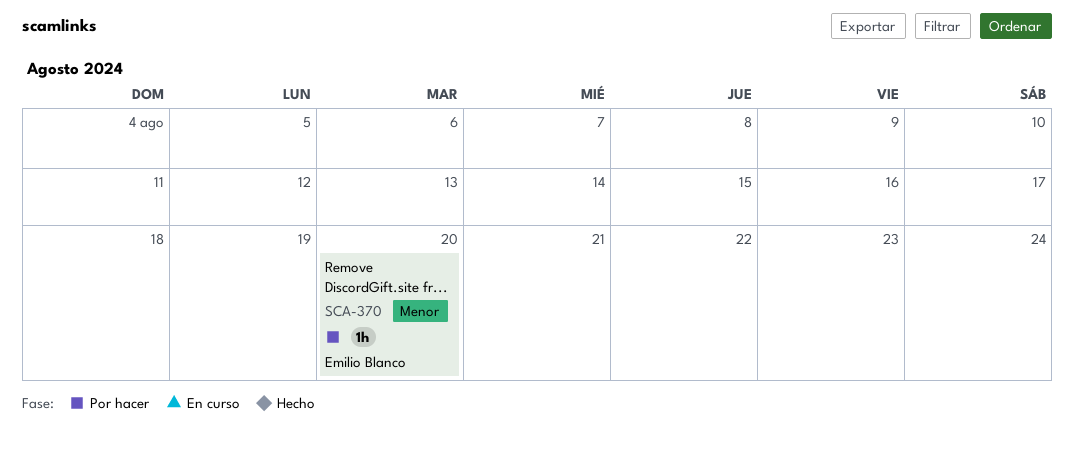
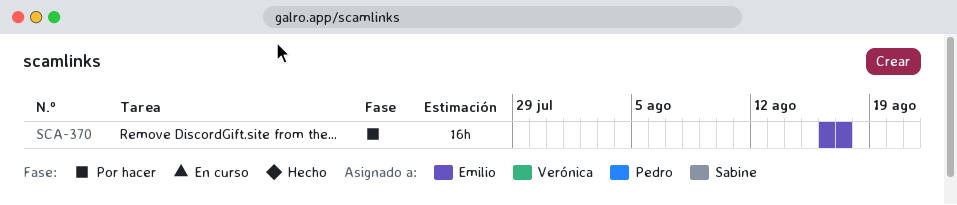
SCA-370, estimate: 1h -> 16h
SCA-370, due: Aug 20 -> Aug 17

